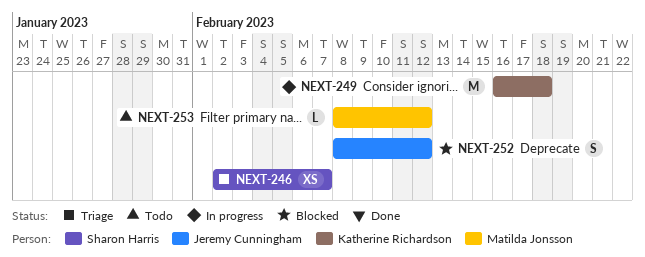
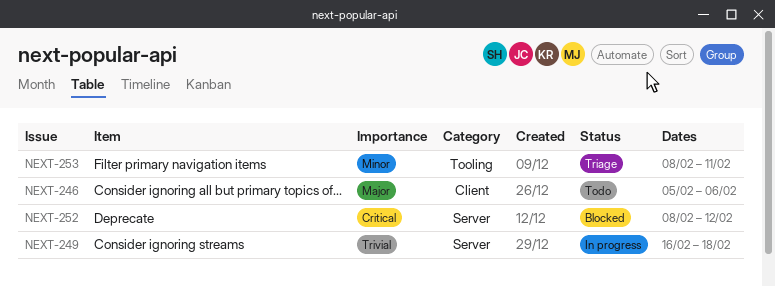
NEXT-246, status: Triage -> Todo
NEXT-246, start: Feb 2 -> Feb 5
NEXT-246, due: Feb 7 -> Feb 6
NEXT-253, status: Todo -> Triage
NEXT-253, due: Feb 12 -> Feb 11

